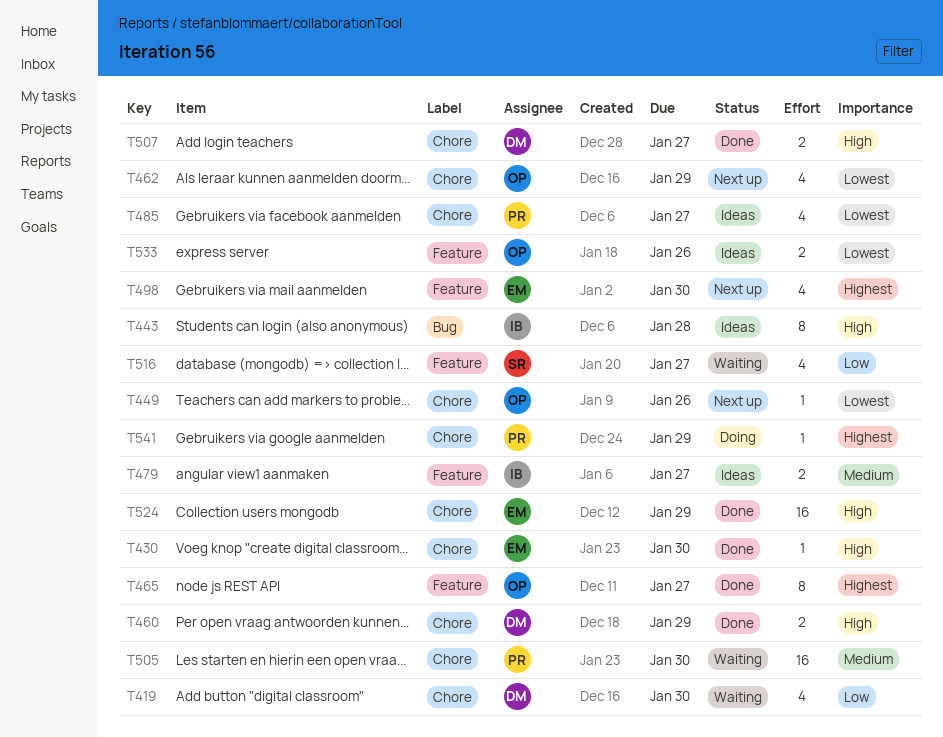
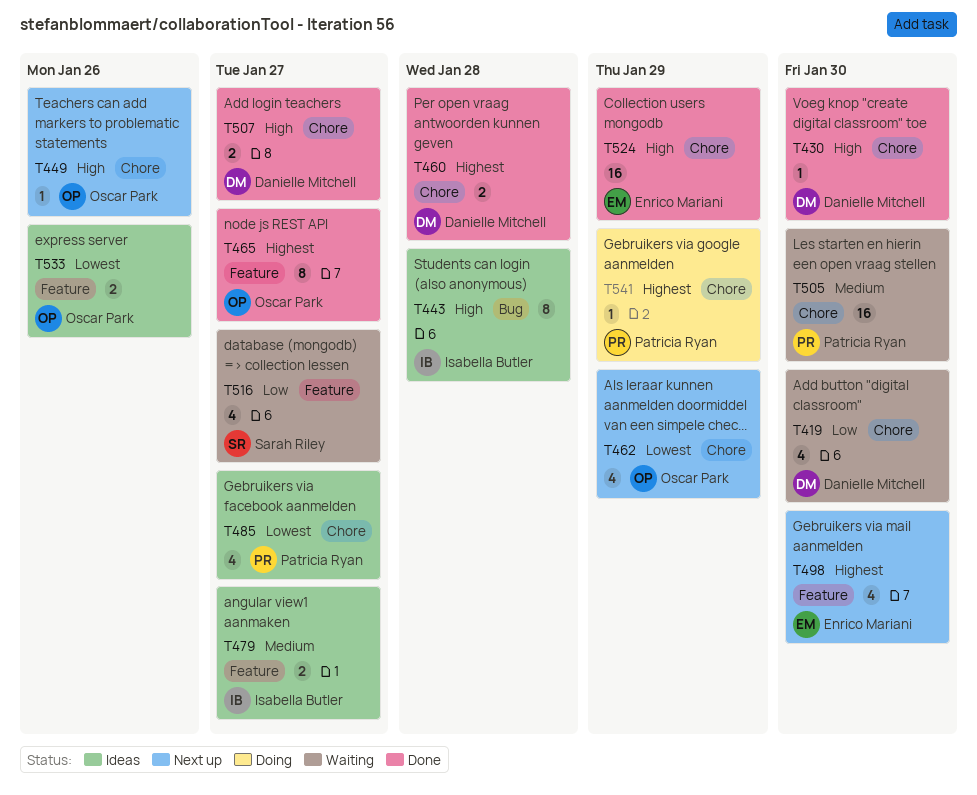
T430, owner: Enrico Mariani -> Danielle Mitchell
T449, priority: Lowest -> High
T460, priority: High -> Highest
T460, due: Jan 29 -> Jan 28

